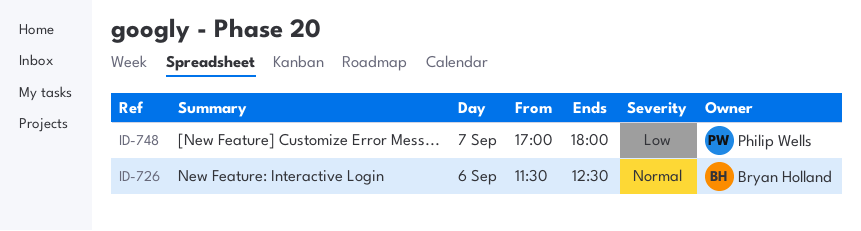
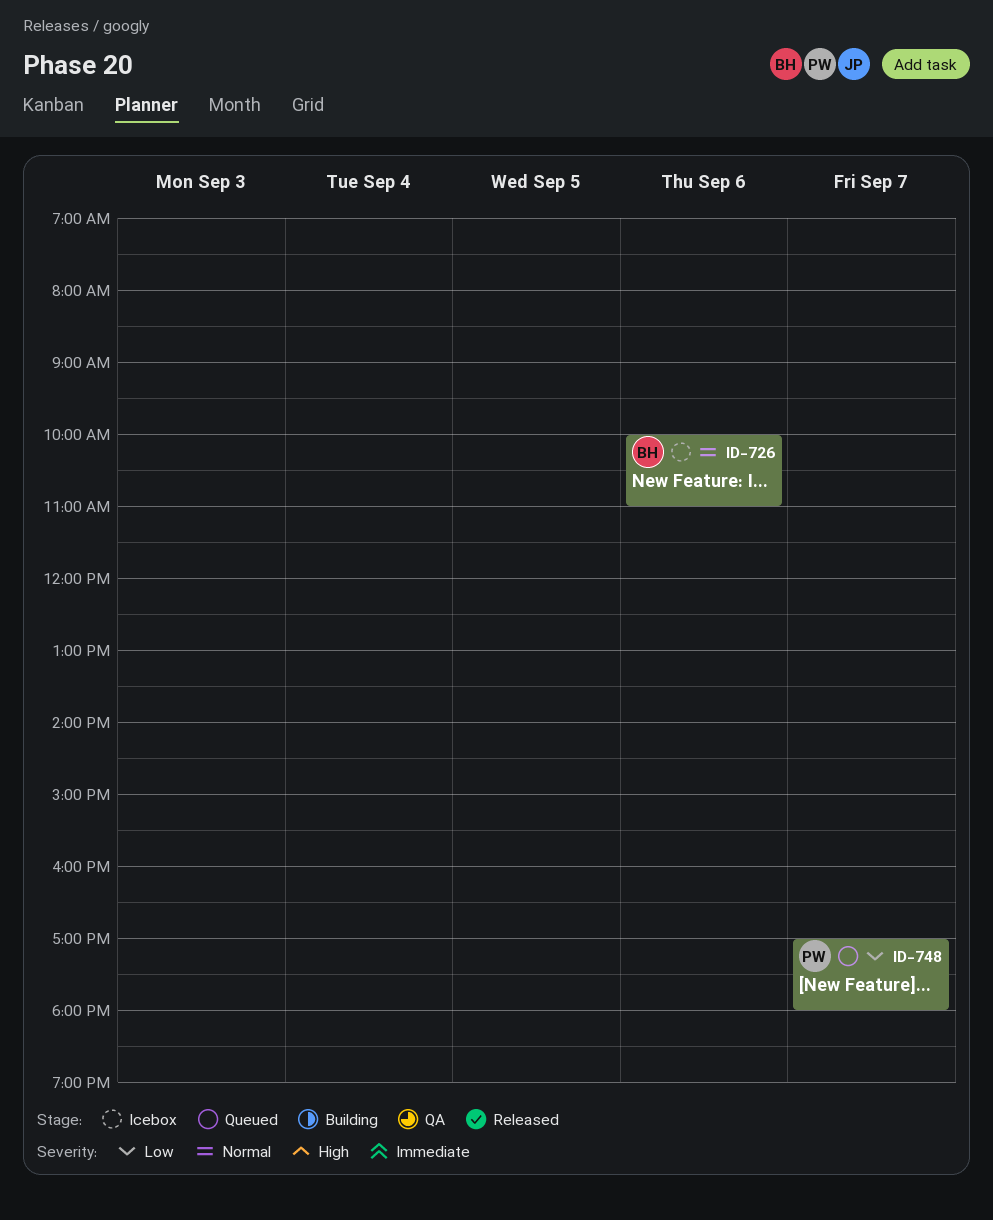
ID-726, begins: 11:30 -> 10:00
ID-726, ends: 12:30 -> 11:00

